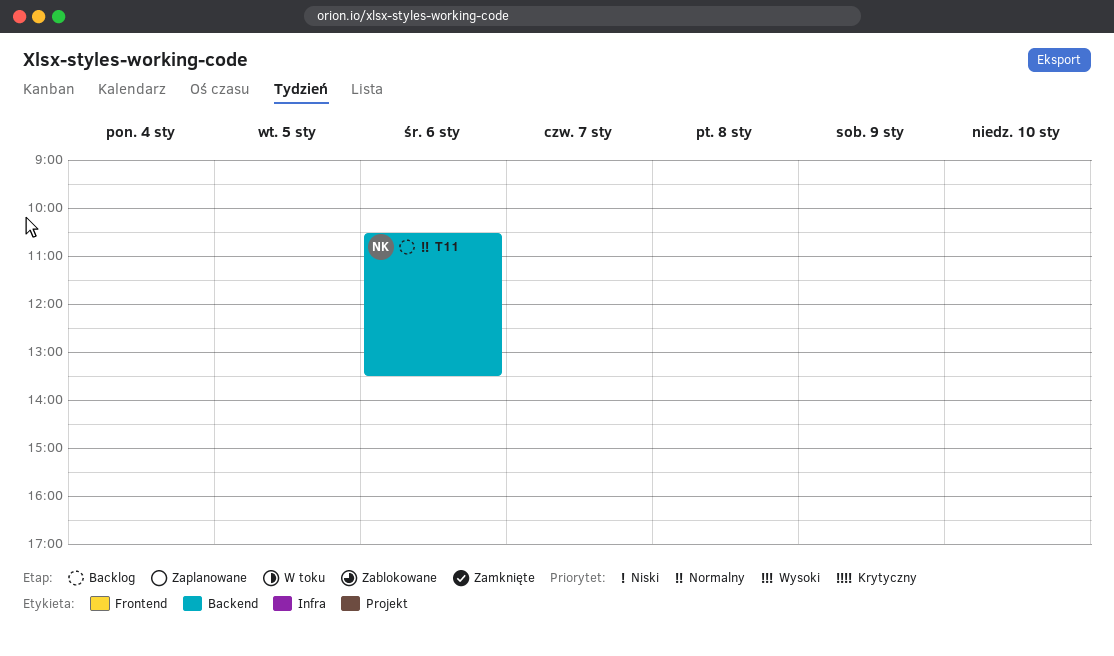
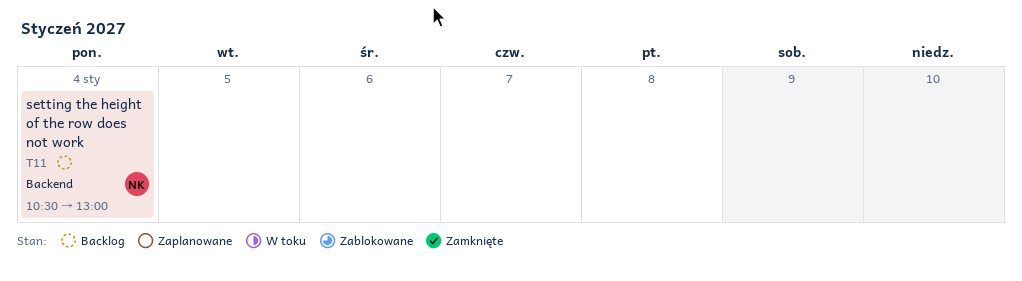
T11, day: Jan 6 -> Jan 4
T11, ends: 13:30 -> 13:00

